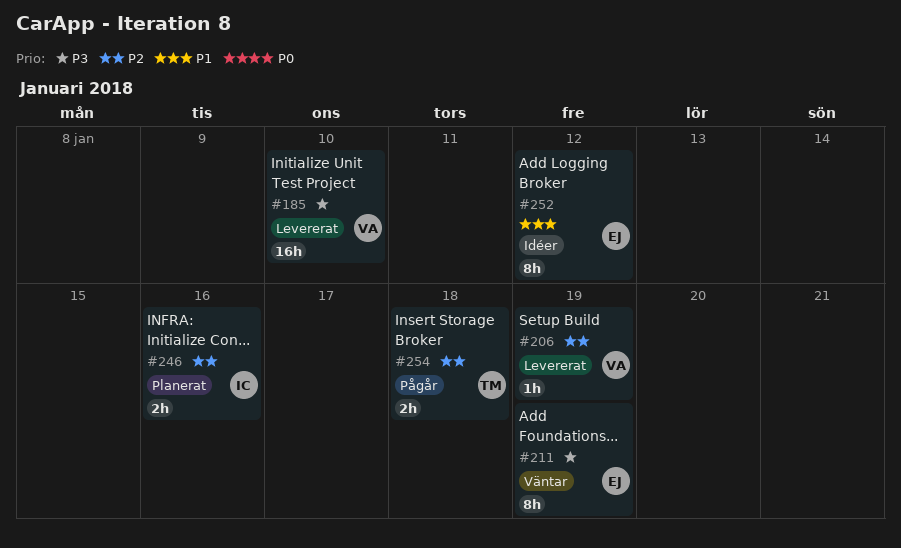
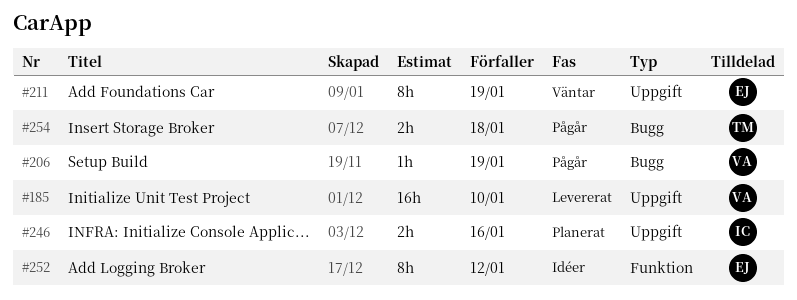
#206, status: Levererat -> Pågår

